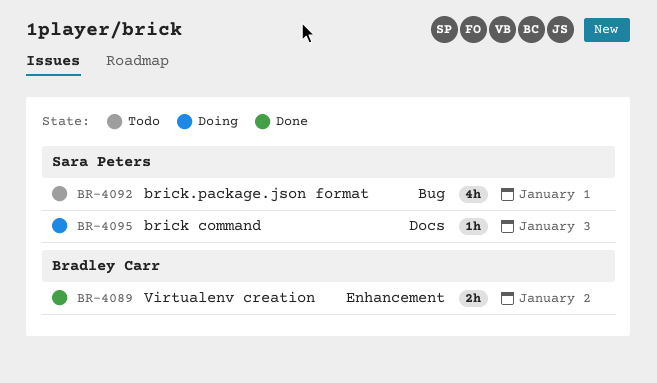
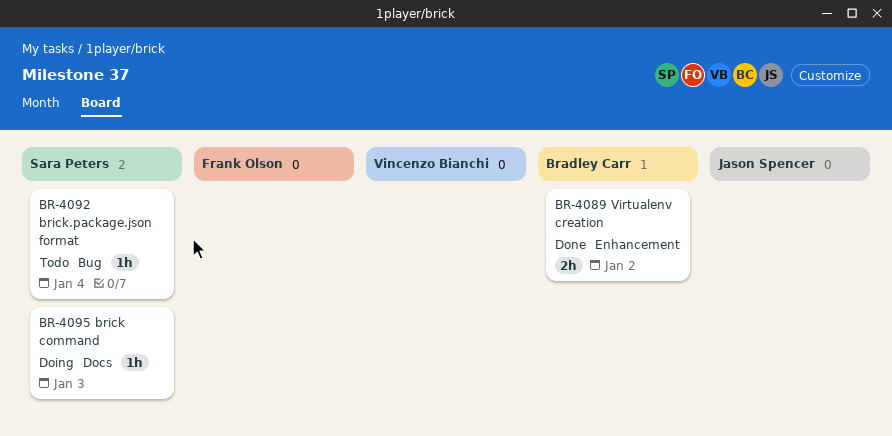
BR-4092, estimate: 4h -> 1h
BR-4092, due: Jan 1 -> Jan 4

